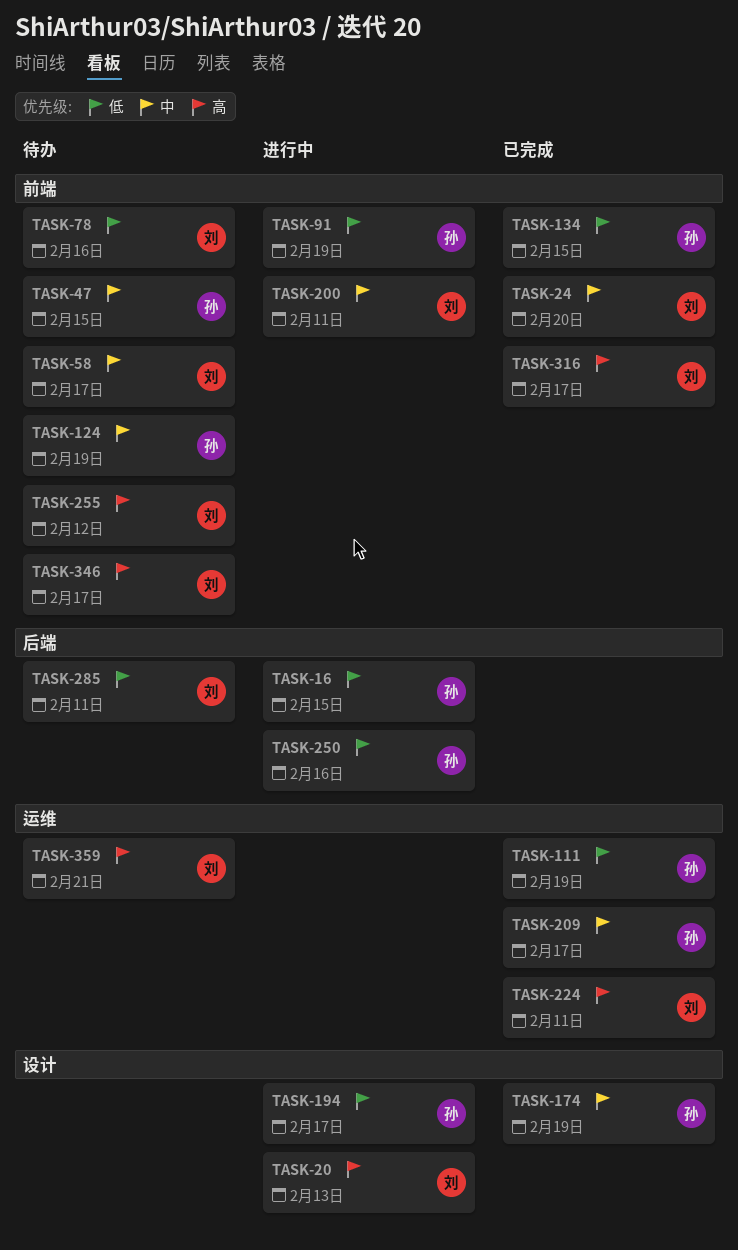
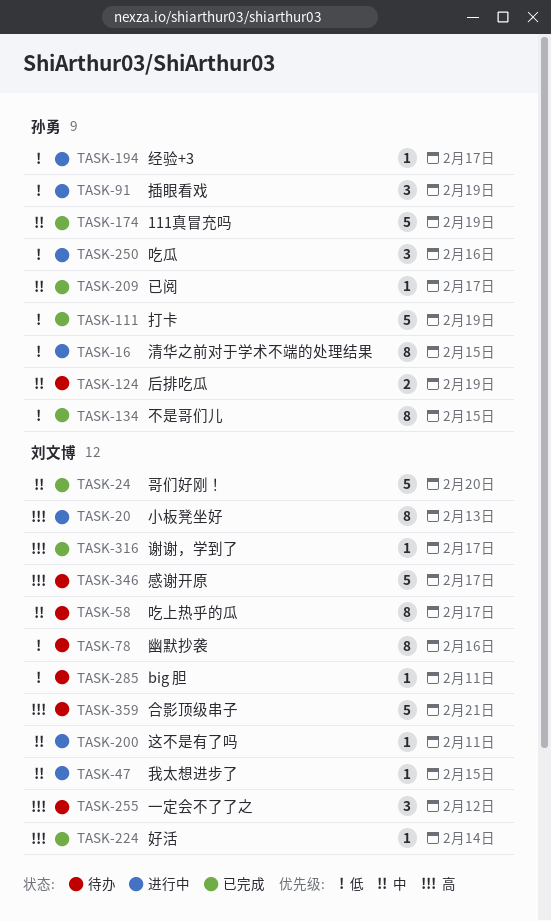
TASK-47, status: 待办 -> 进行中
TASK-47, owner: 孙勇 -> 刘文博
TASK-224, due: Feb 11 -> Feb 14

